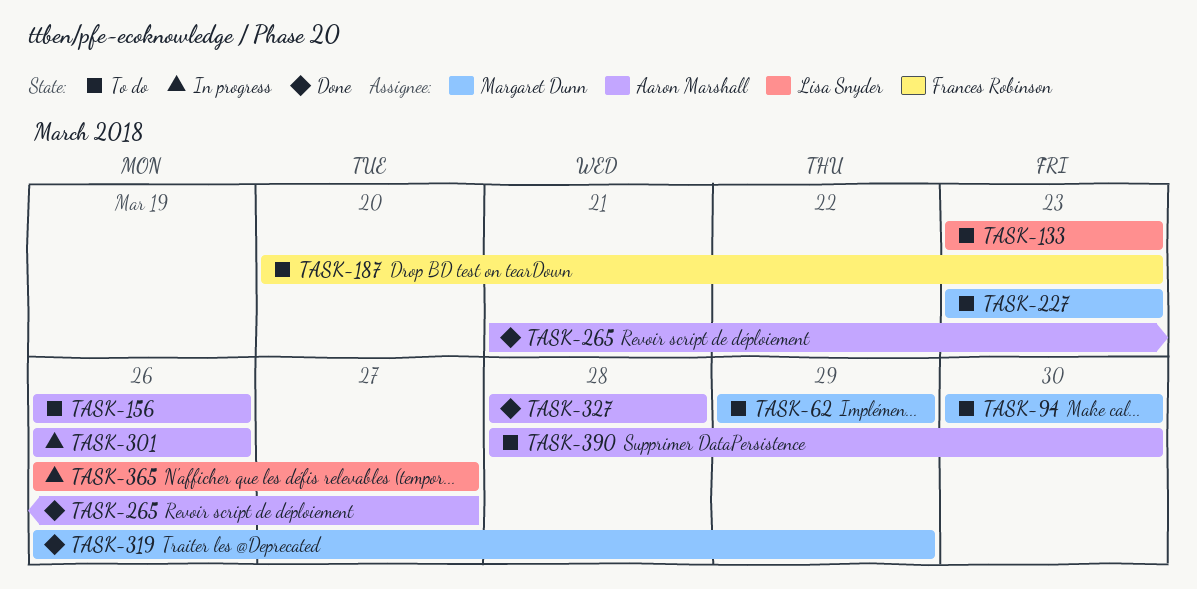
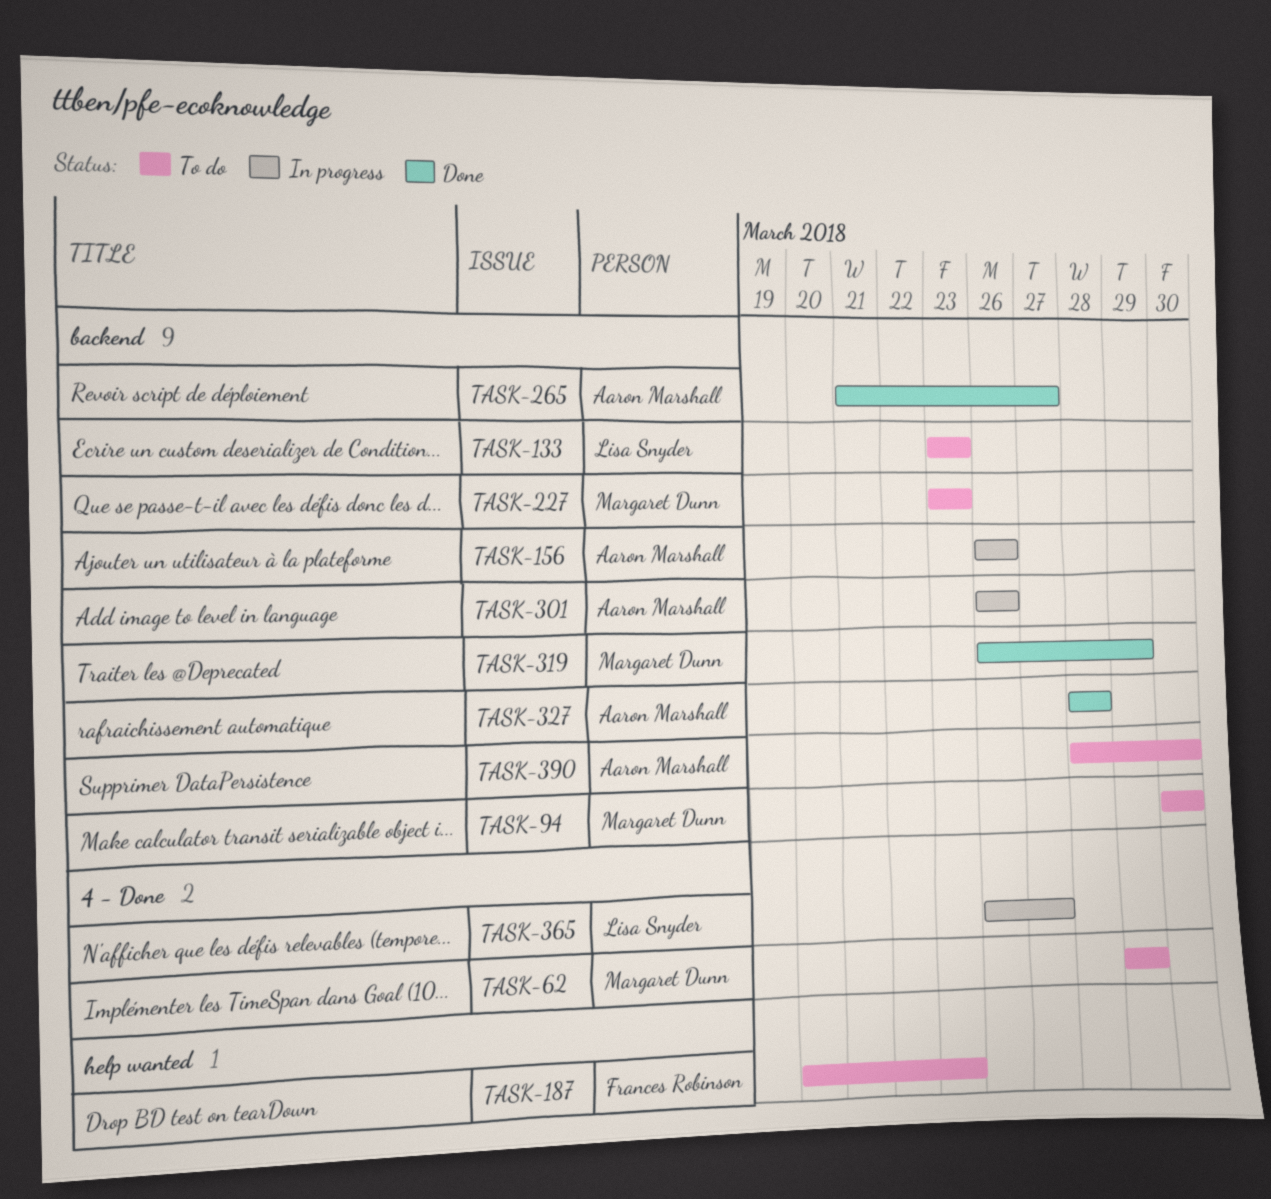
TASK-156, status: To do -> In progress

